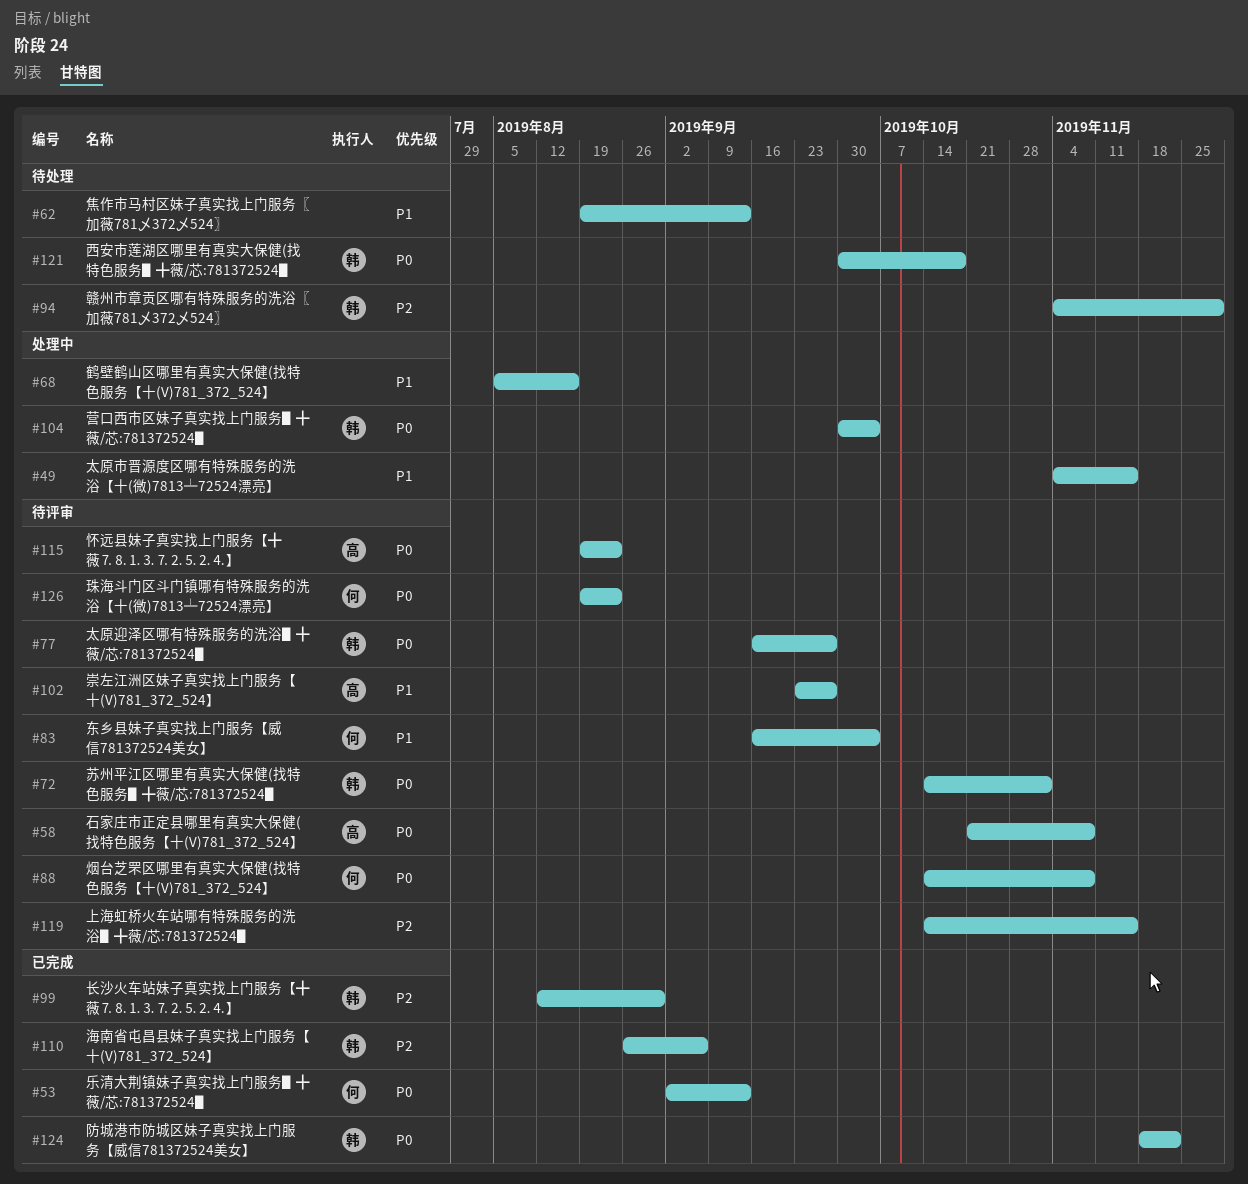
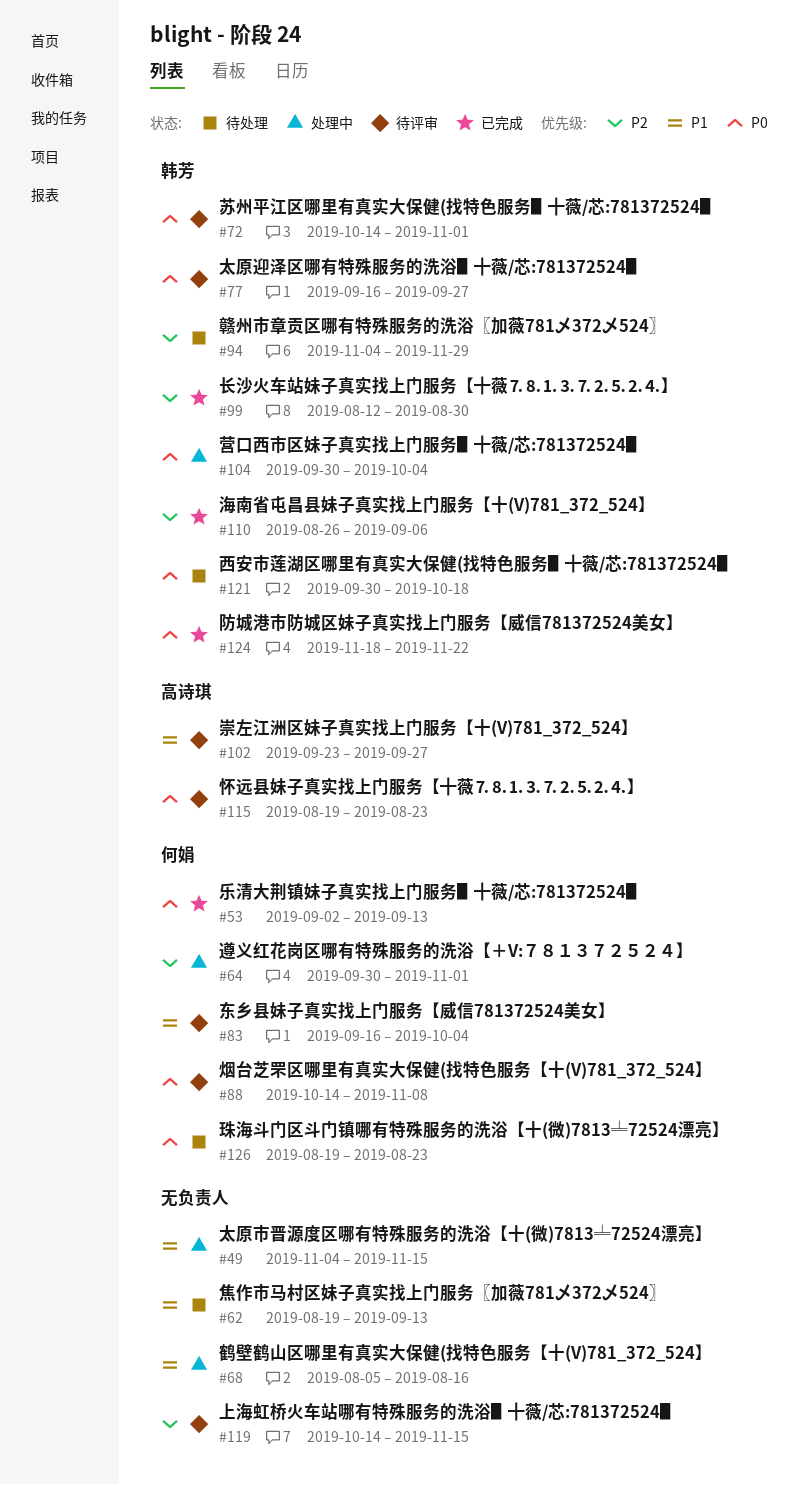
#58: present -> none
#64: none -> present
#126, status: 待评审 -> 待处理

